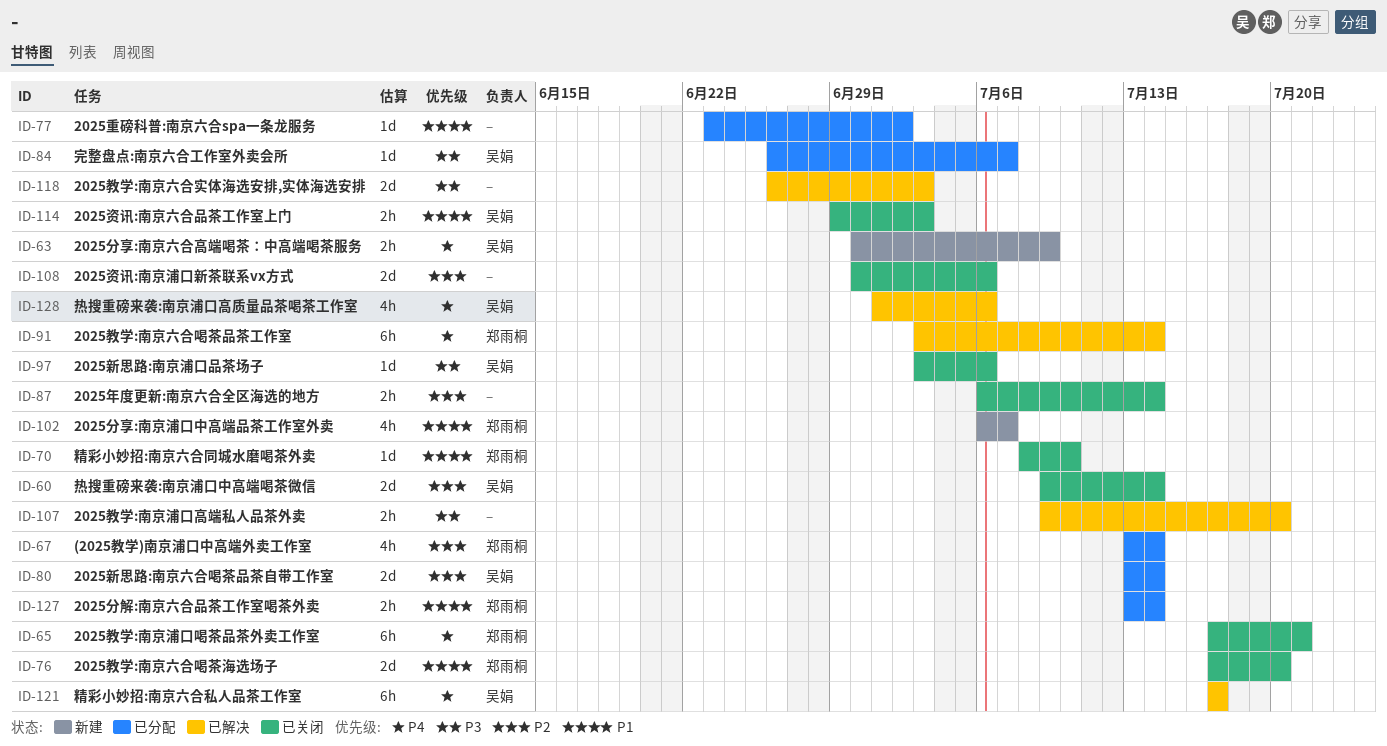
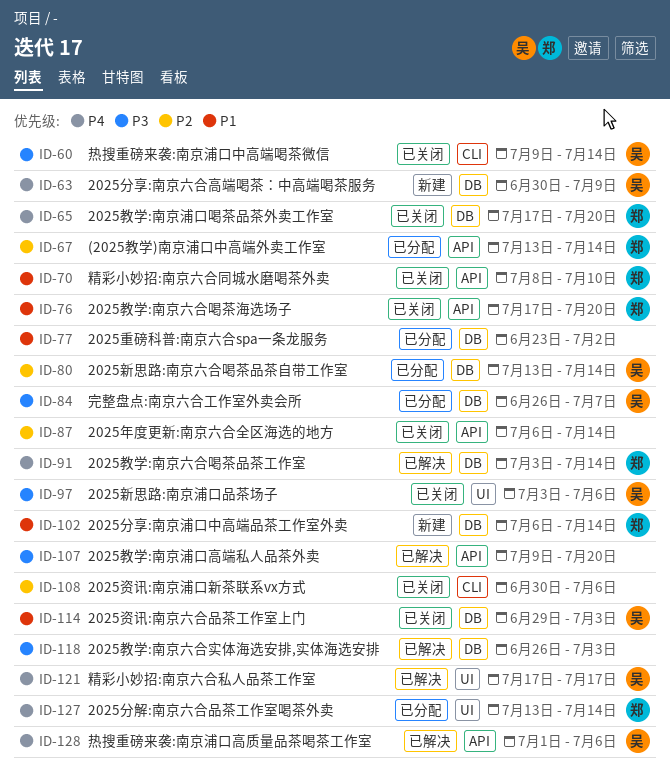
ID-60, priority: P2 -> P3
ID-65, due: Jul 21 -> Jul 20
ID-102, due: Jul 7 -> Jul 14
ID-127, priority: P1 -> P4

